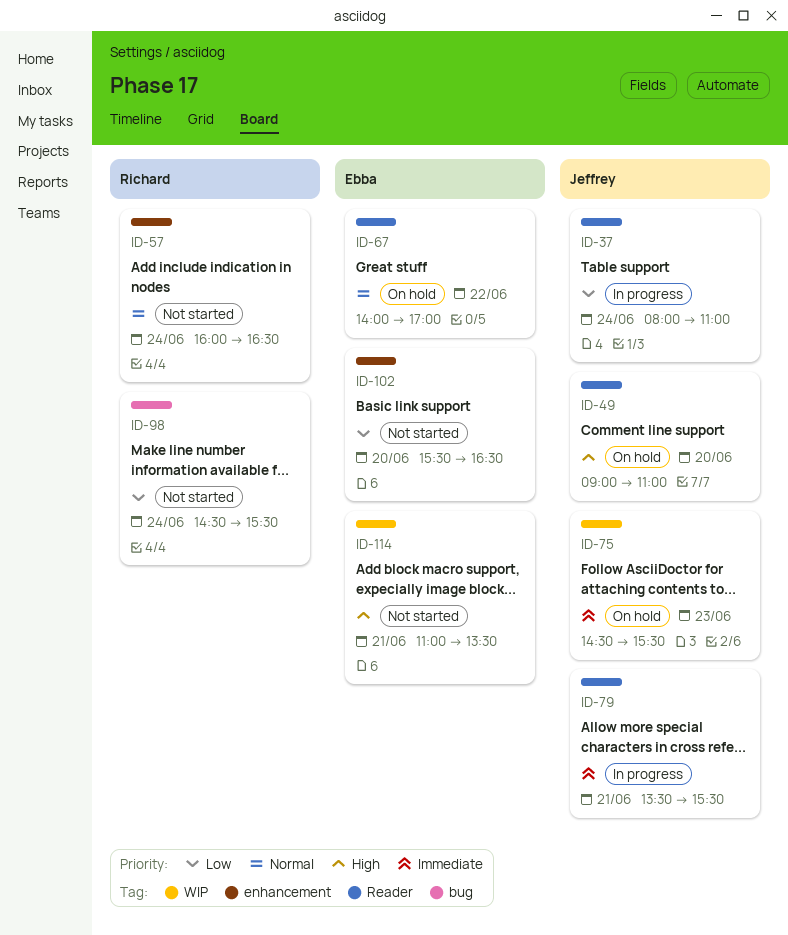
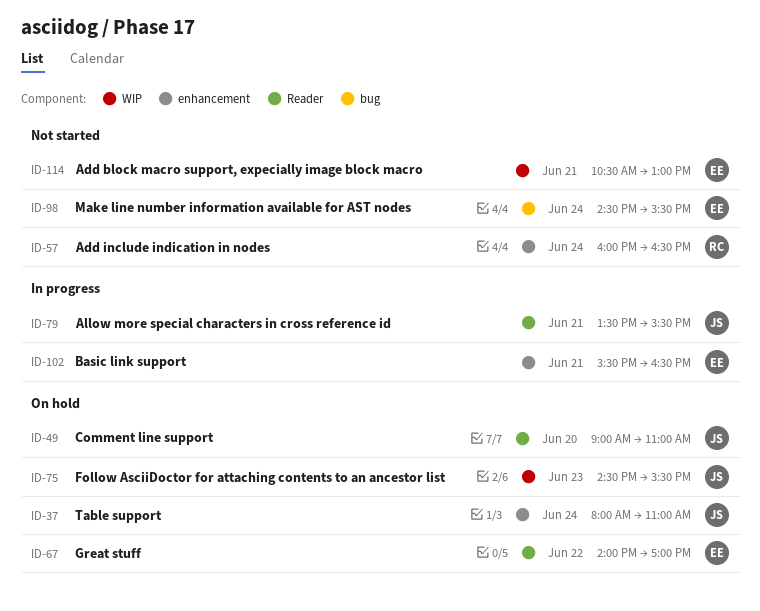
ID-37, status: In progress -> On hold
ID-37, label: Reader -> enhancement
ID-98, owner: Richard -> Ebba
ID-102, status: Not started -> In progress
ID-102, day: Jun 20 -> Jun 21
ID-114, begins: 11:00 -> 10:30
ID-114, ends: 13:30 -> 13:00

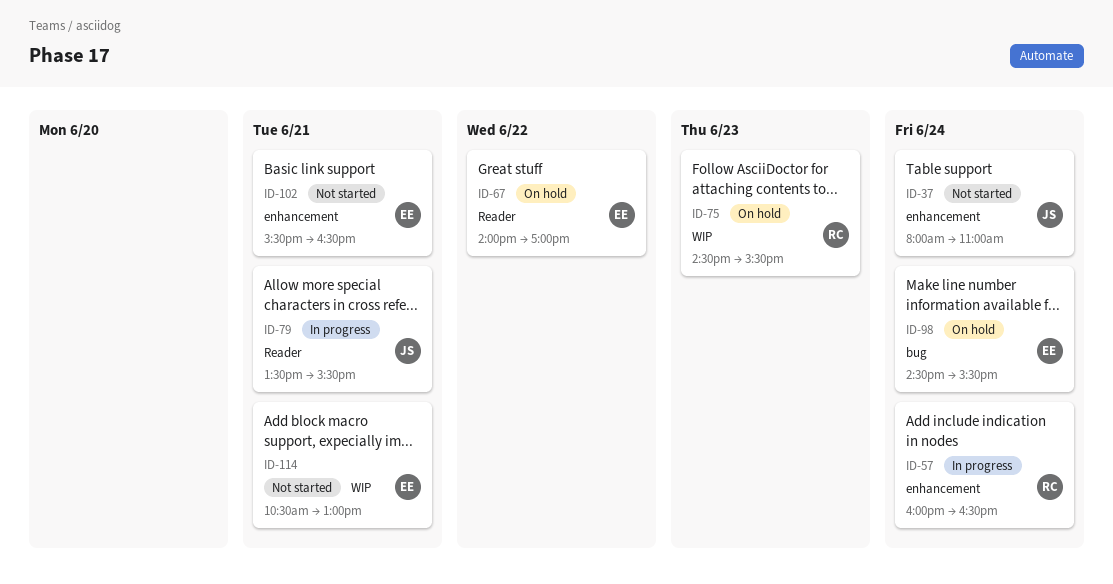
ID-37, status: On hold -> Not started
ID-49: present -> none
ID-57, status: Not started -> In progress
ID-75, owner: JS -> RC
ID-98, status: Not started -> On hold
ID-102, status: In progress -> Not started

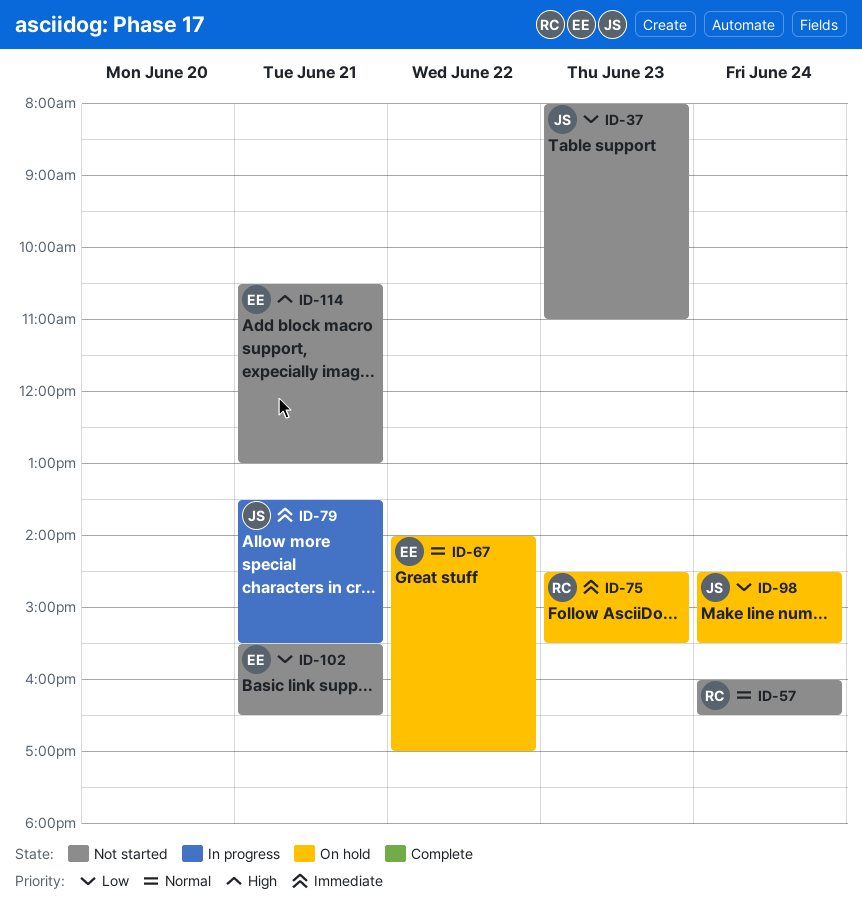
ID-37, day: Jun 24 -> Jun 23
ID-57, status: In progress -> Not started
ID-98, owner: EE -> JS

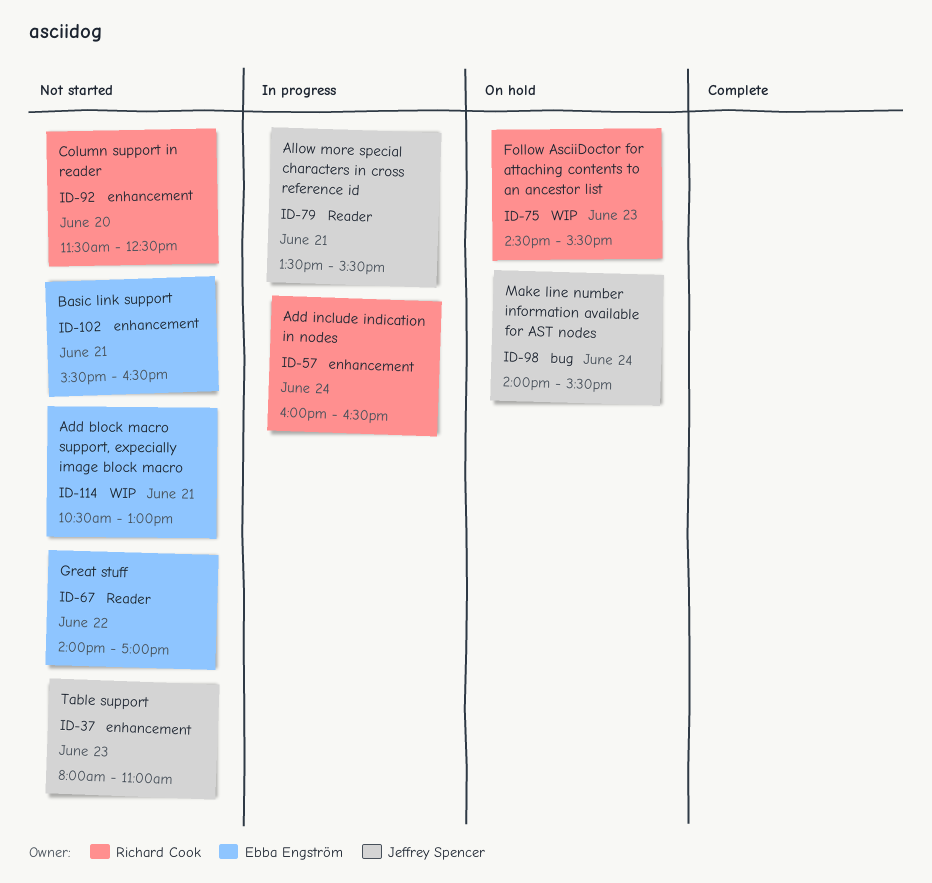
ID-57, status: Not started -> In progress
ID-67, status: On hold -> Not started
ID-92: none -> present
ID-98, begins: 14:30 -> 14:00

